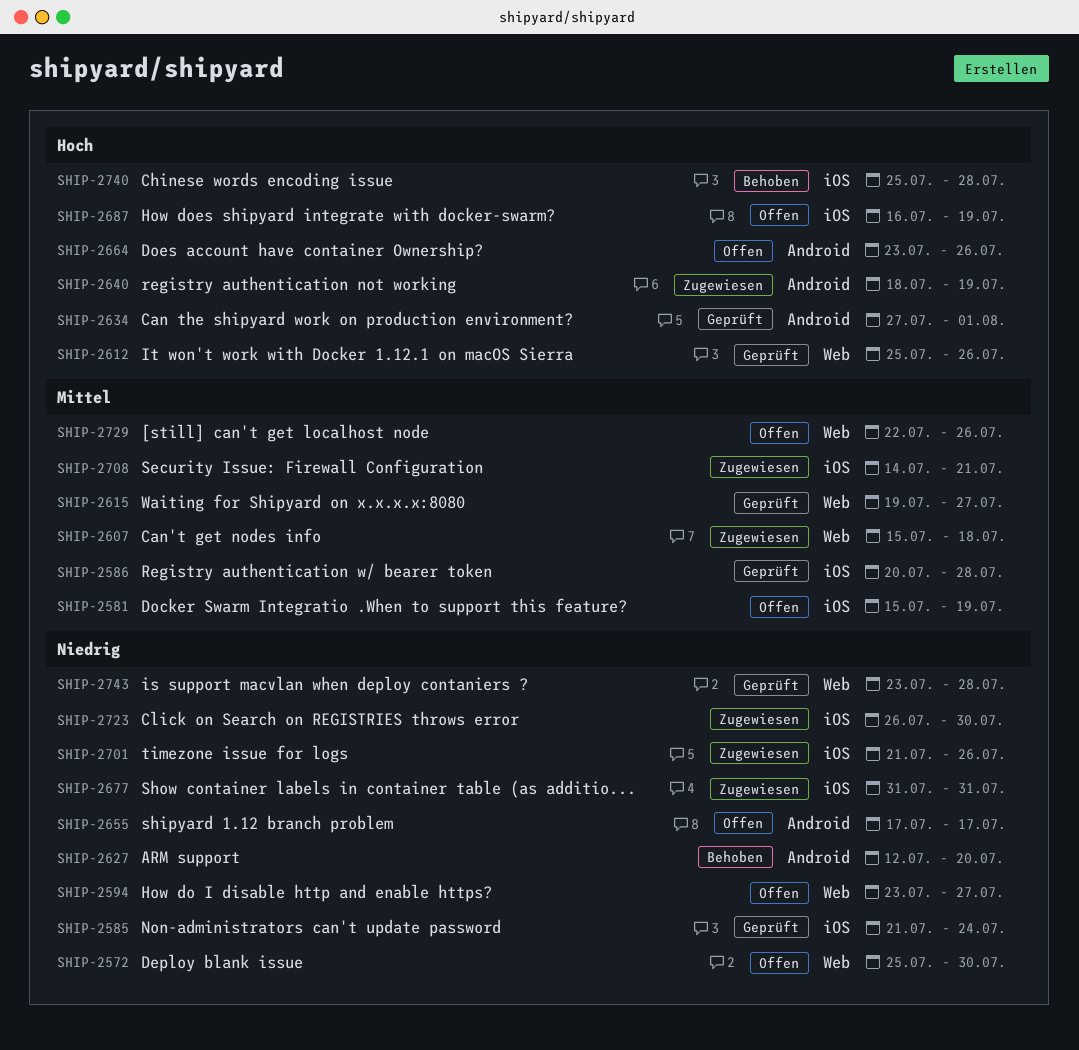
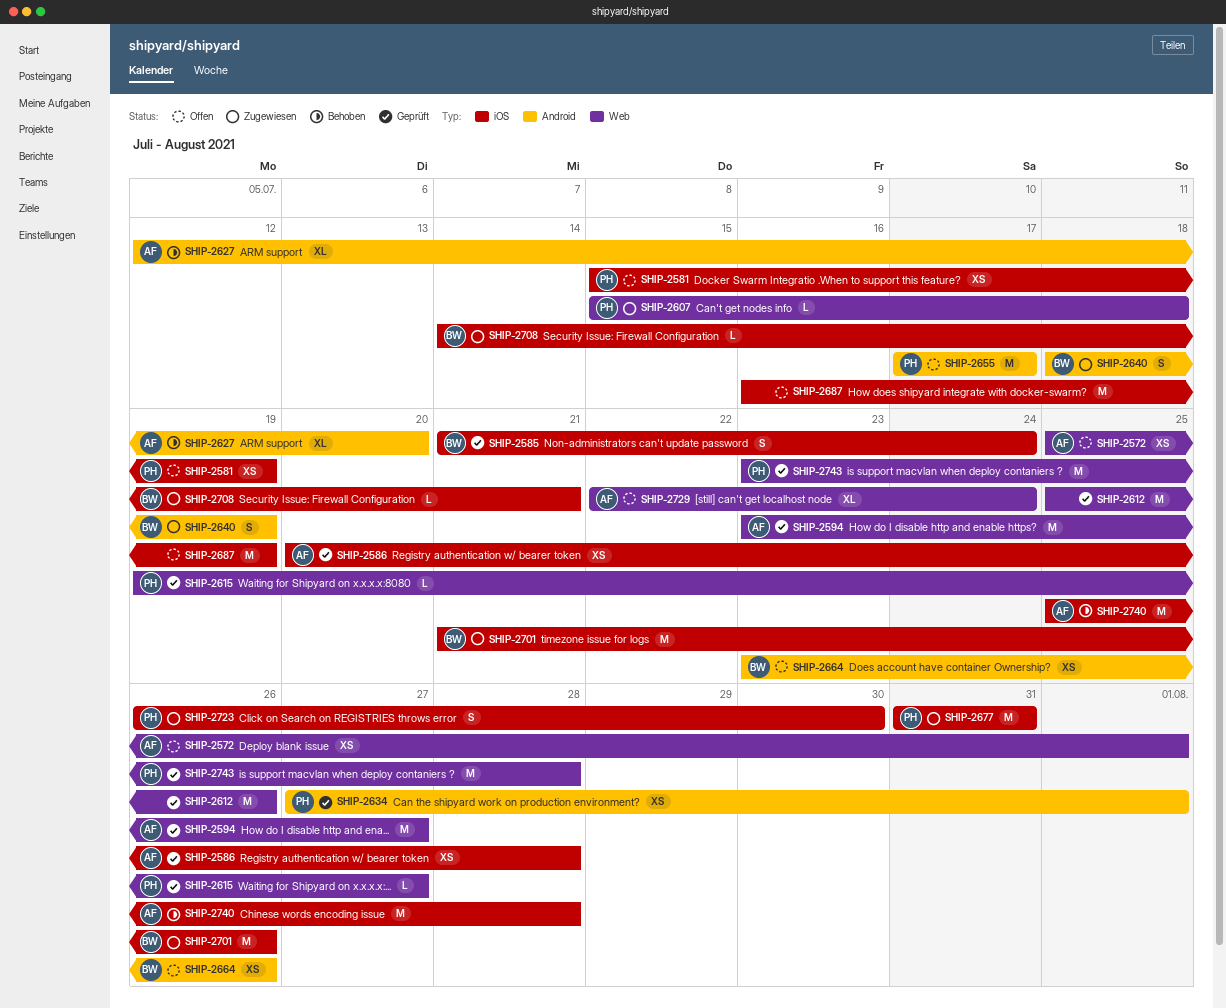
SHIP-2572, due: Jul 30 -> Aug 1
SHIP-2594, status: Offen -> Geprüft
SHIP-2729, due: Jul 26 -> Jul 24

